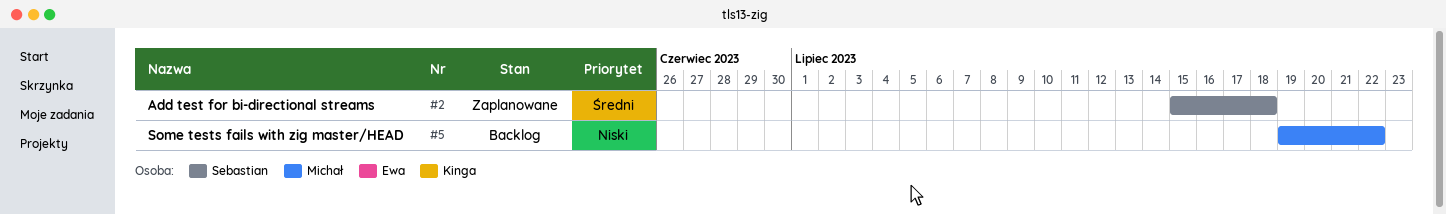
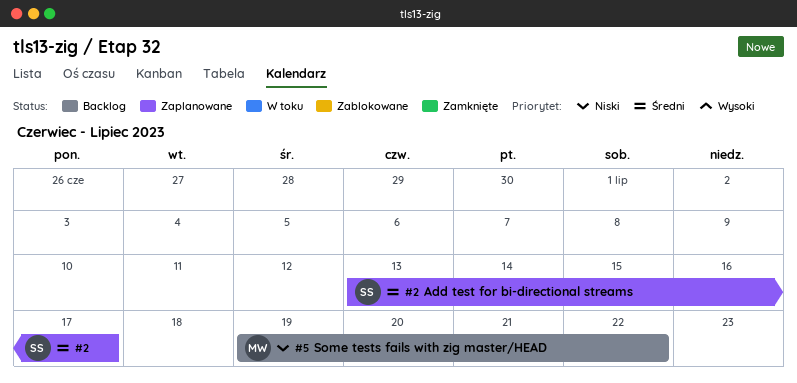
#2, start: Jul 15 -> Jul 13
#2, due: Jul 18 -> Jul 17

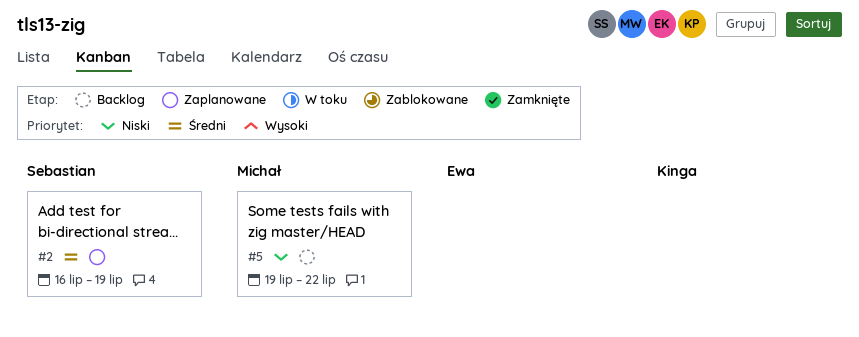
#2, start: Jul 13 -> Jul 16
#2, due: Jul 17 -> Jul 19

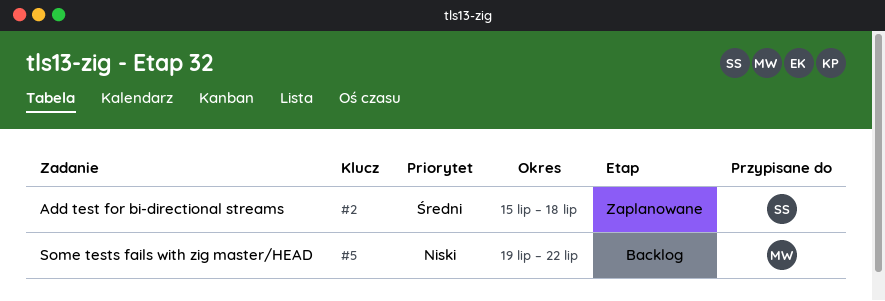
#2, start: Jul 16 -> Jul 15
#2, due: Jul 19 -> Jul 18

